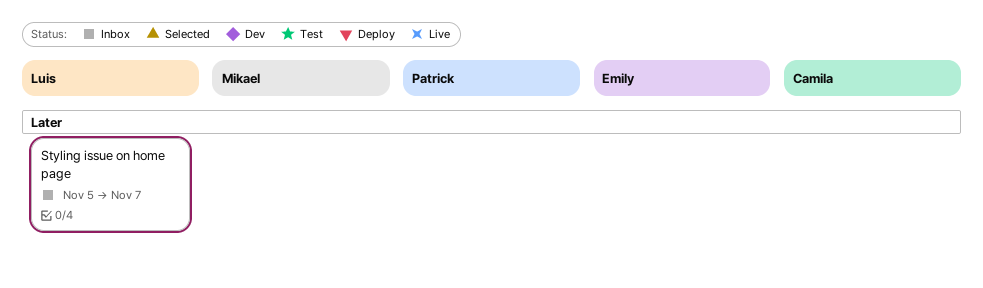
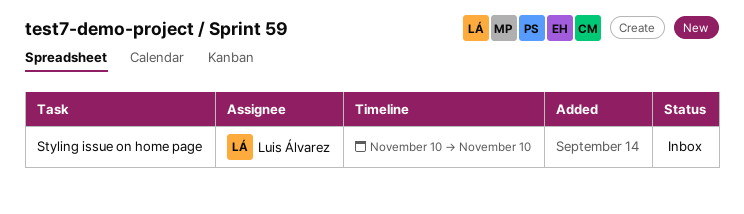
Styling issue on home page, start: Nov 5 -> Nov 10
Styling issue on home page, due: Nov 7 -> Nov 10

